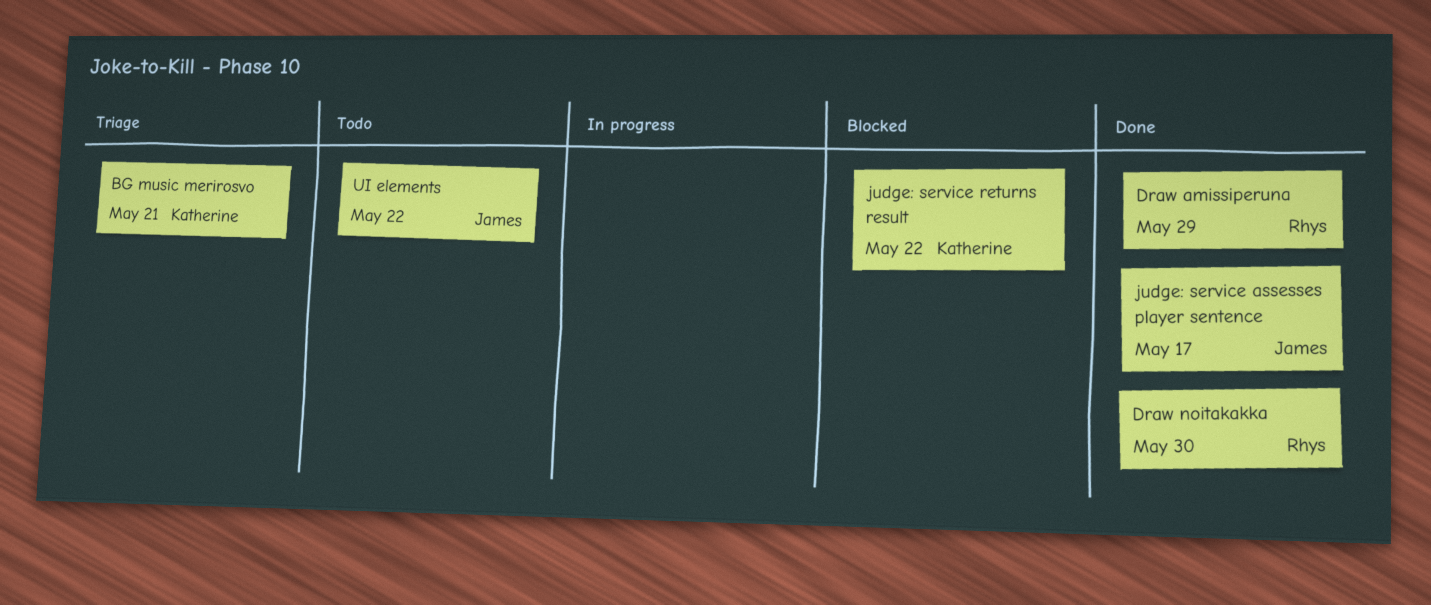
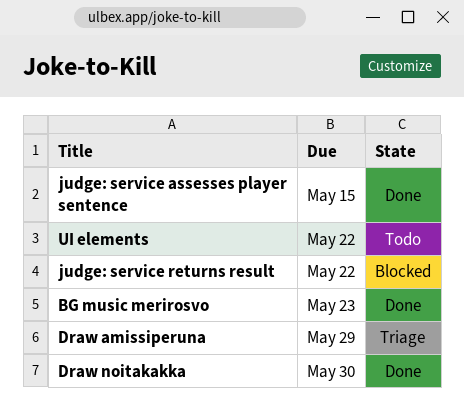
BG music merirosvo, status: Triage -> Done
BG music merirosvo, due: May 21 -> May 23
Draw amissiperuna, status: Done -> Triage
judge: service assesses player sentence, due: May 17 -> May 15

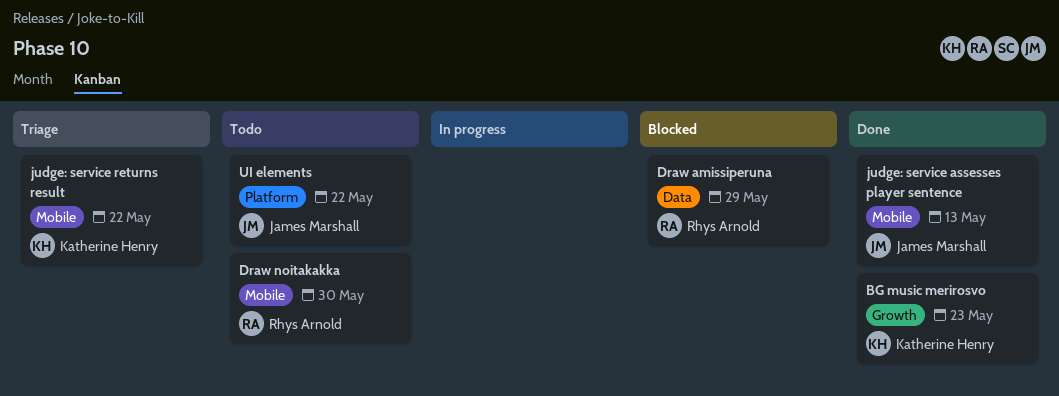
Draw amissiperuna, status: Triage -> Blocked
Draw noitakakka, status: Done -> Todo
judge: service assesses player sentence, due: May 15 -> May 13
judge: service returns result, status: Blocked -> Triage

